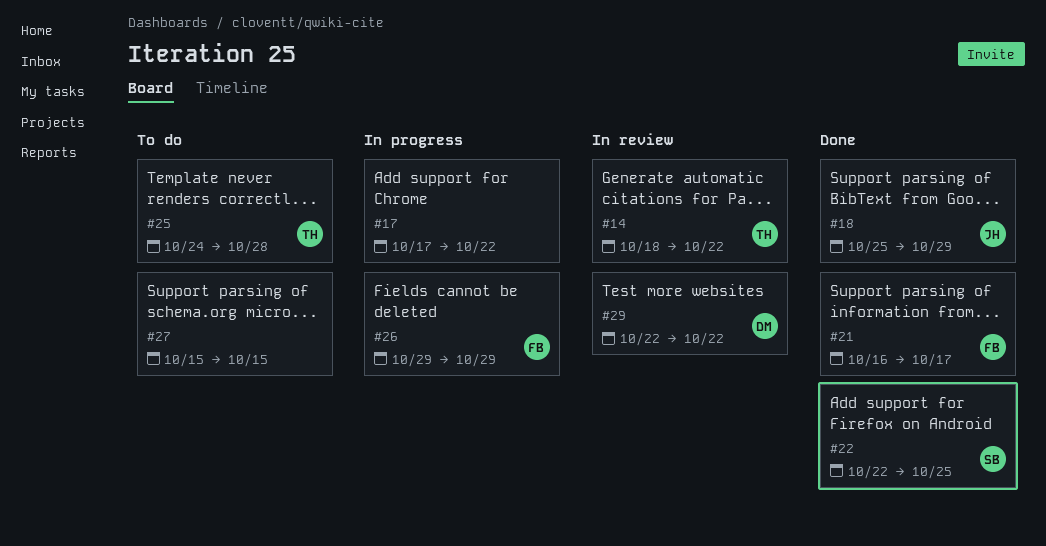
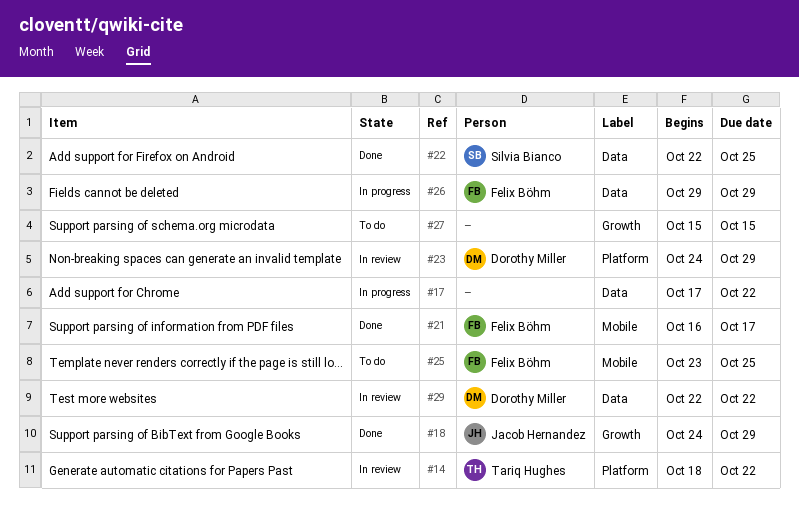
#18, start: Oct 25 -> Oct 24
#23: none -> present
#25, owner: Tariq Hughes -> Felix Böhm
#25, start: Oct 24 -> Oct 23
#25, due: Oct 28 -> Oct 25

